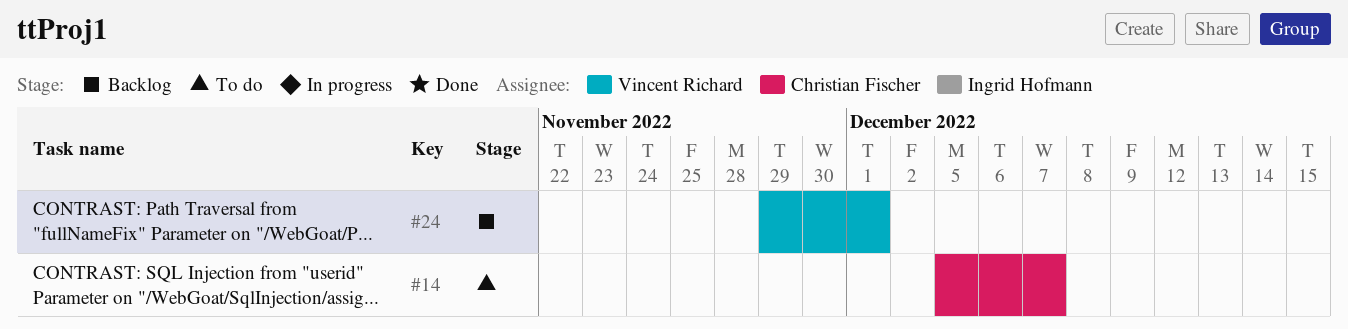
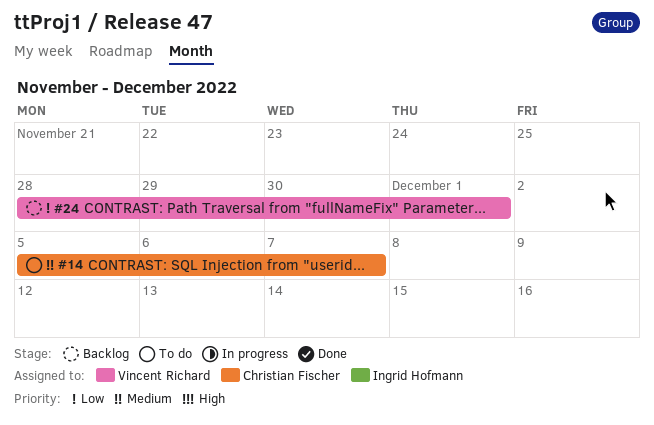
#24, start: Nov 29 -> Nov 28

